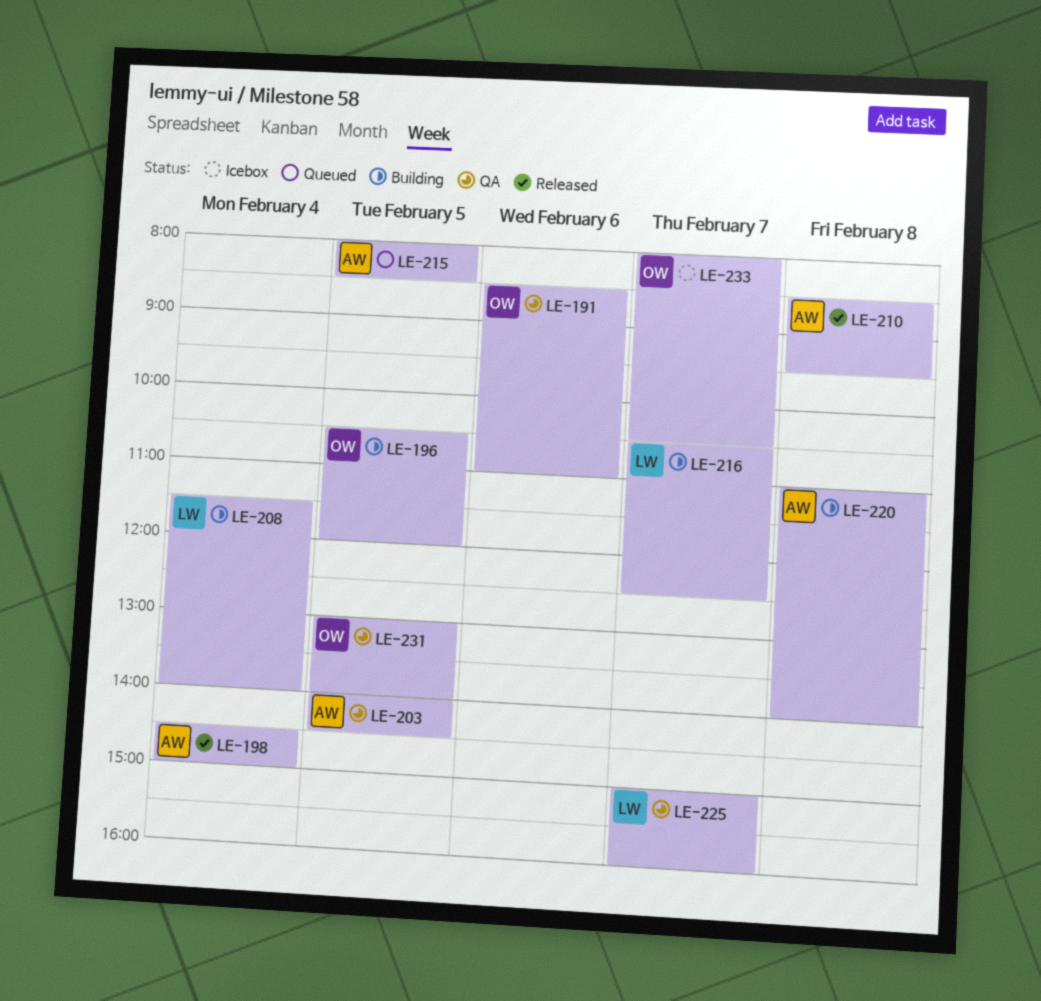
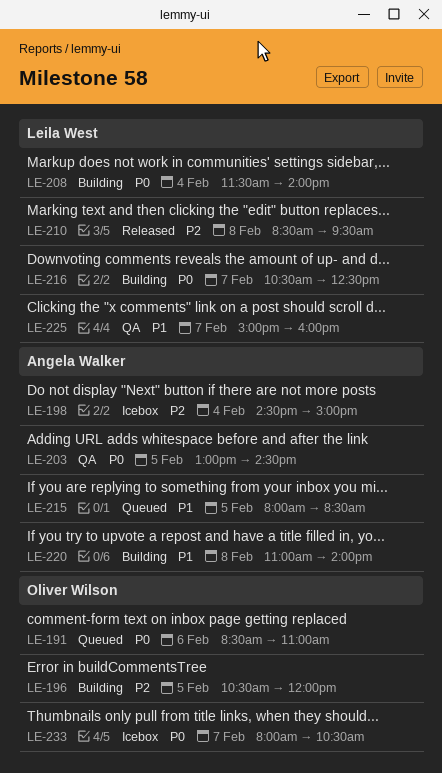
LE-191, status: QA -> Queued
LE-198, status: Released -> Icebox
LE-203, begins: 14:00 -> 13:00
LE-210, owner: Angela Walker -> Leila West
LE-231: present -> none

